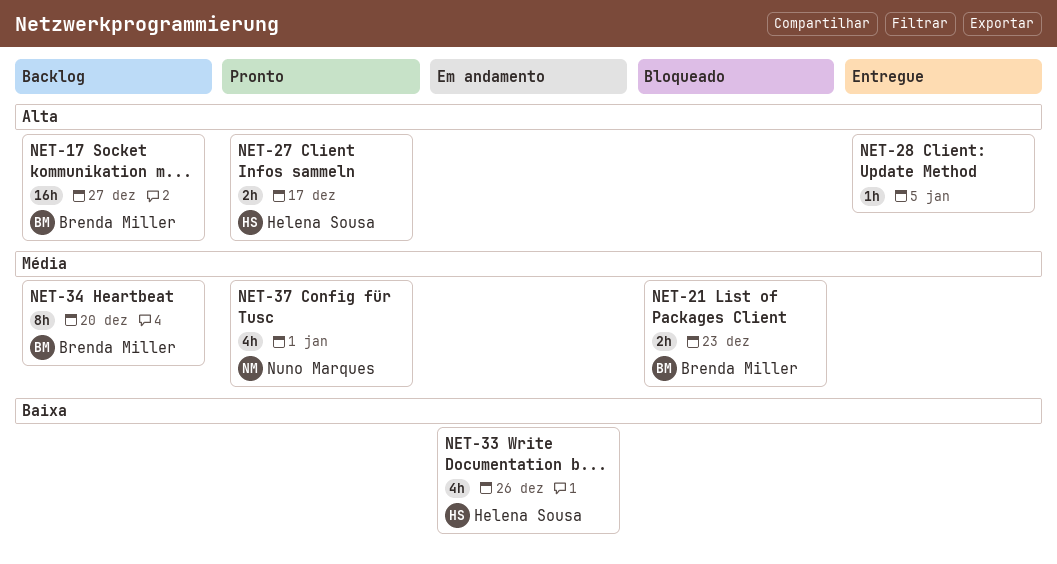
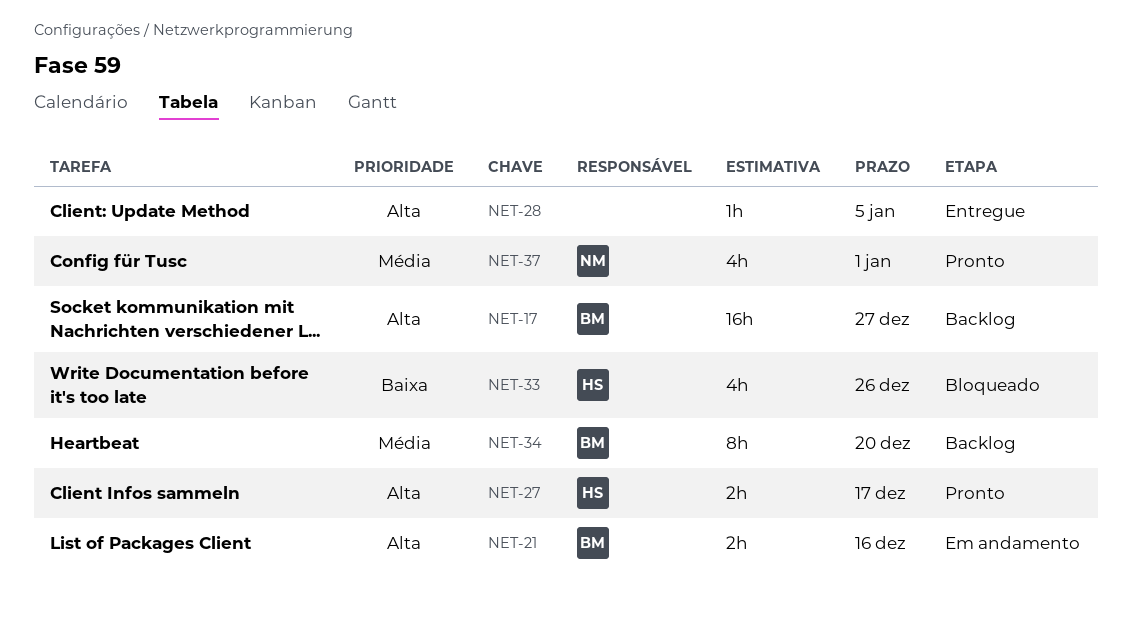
NET-21, status: Bloqueado -> Em andamento
NET-21, priority: Média -> Alta
NET-21, due: Dec 23 -> Dec 16
NET-33, status: Em andamento -> Bloqueado

